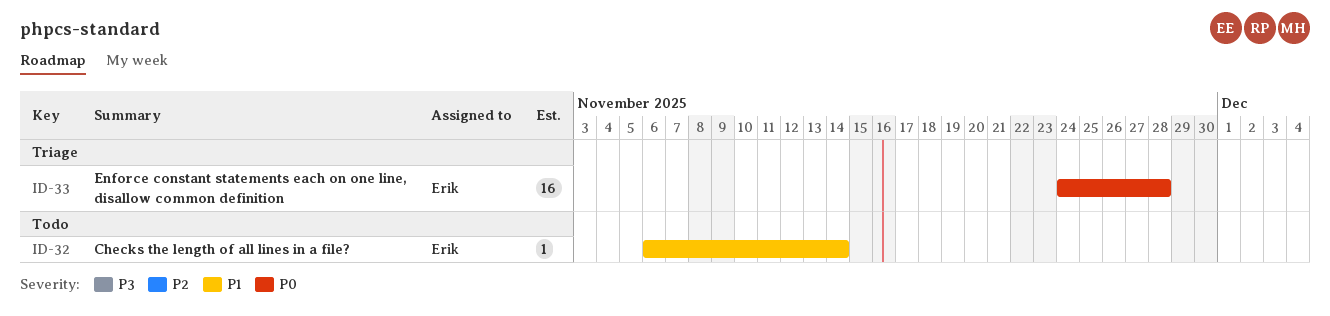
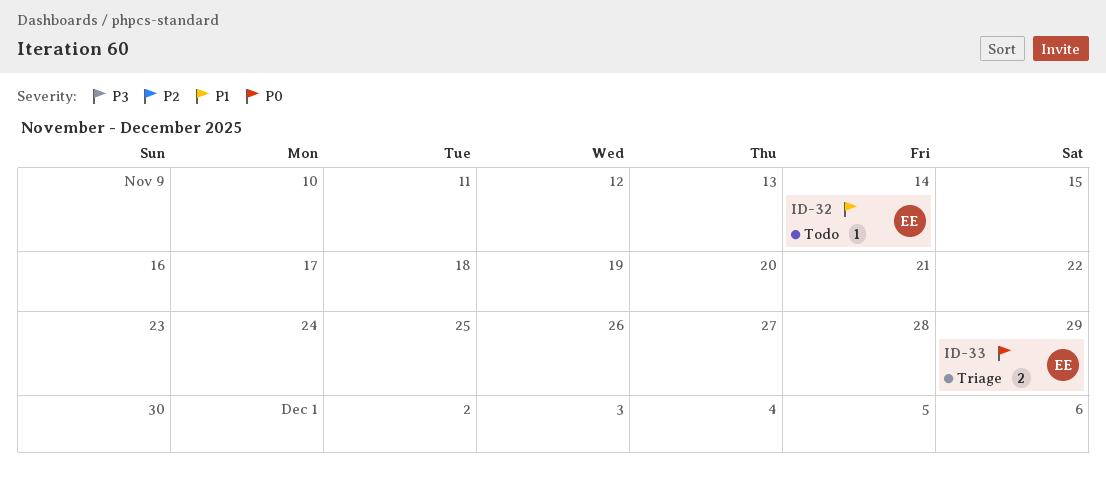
ID-33, estimate: 16 -> 2
ID-33, due: Nov 28 -> Nov 29

